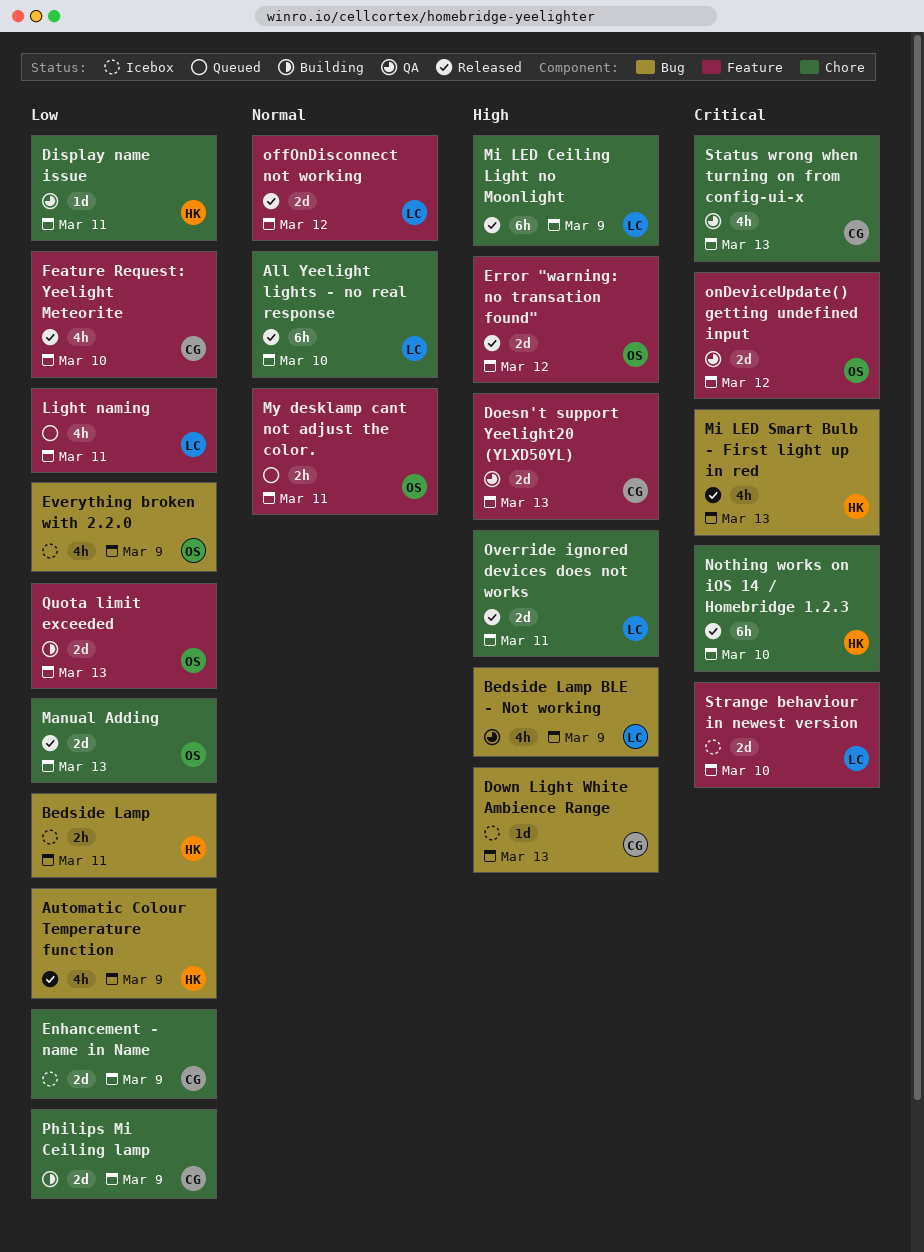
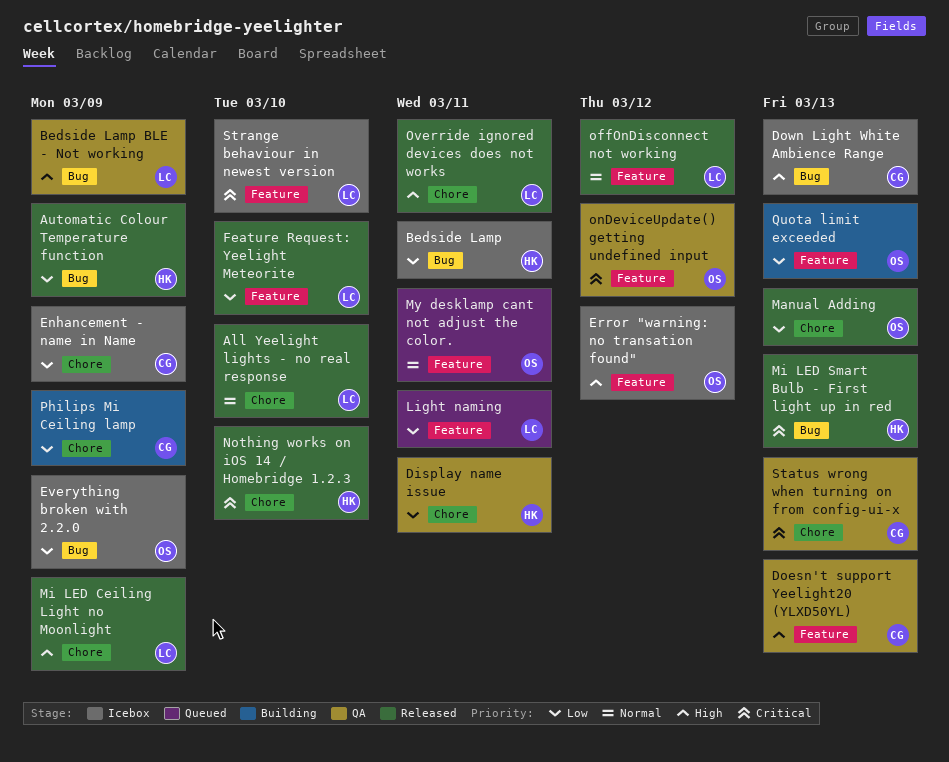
Error "warning: no transation found", status: Released -> Icebox
Feature Request: Yeelight Meteorite, owner: CG -> LC

